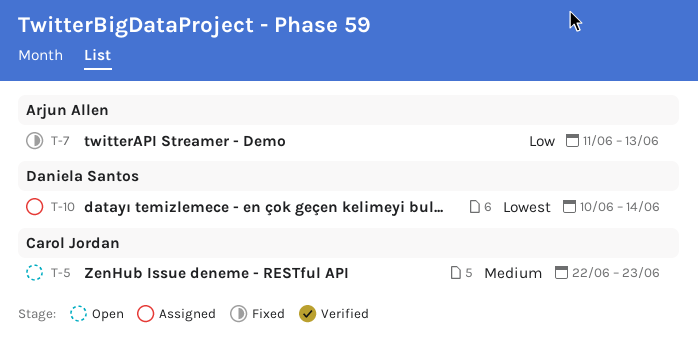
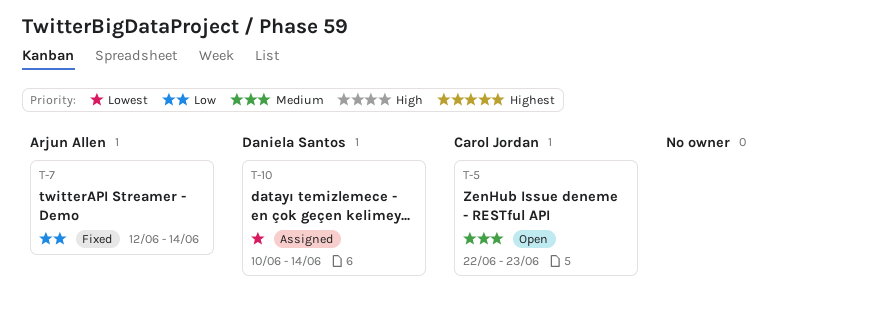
T-7, start: Jun 11 -> Jun 12
T-7, due: Jun 13 -> Jun 14

